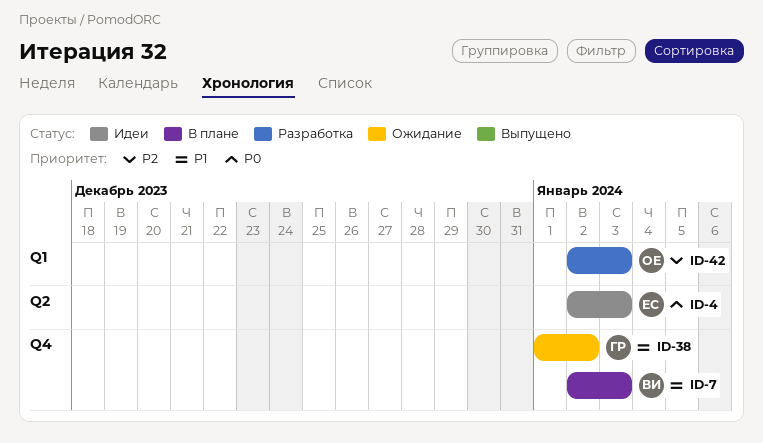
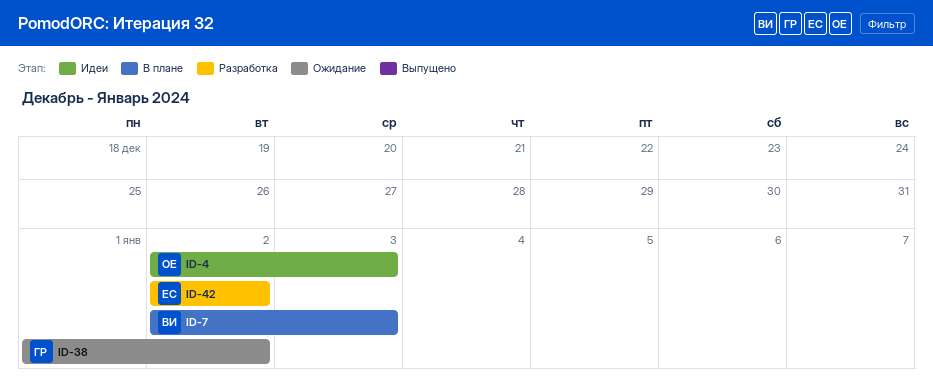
ID-4, owner: ЕС -> ОЕ
ID-42, owner: ОЕ -> ЕС
ID-42, due: Jan 3 -> Jan 2

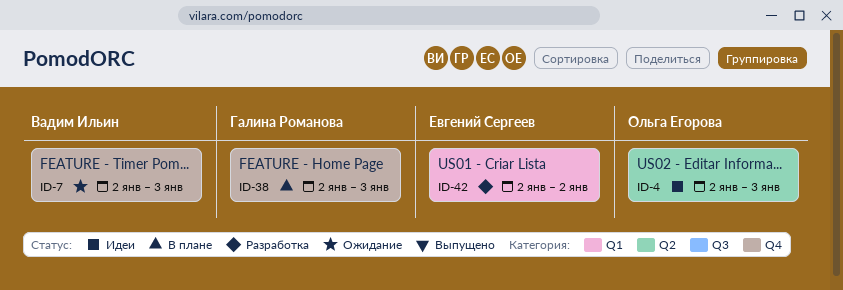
ID-7, status: В плане -> Ожидание
ID-38, status: Ожидание -> В плане
ID-38, start: Jan 1 -> Jan 2
ID-38, due: Jan 2 -> Jan 3

